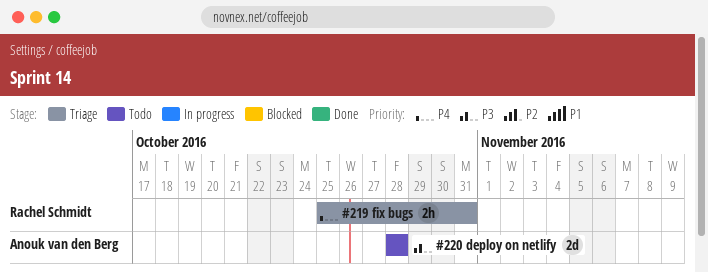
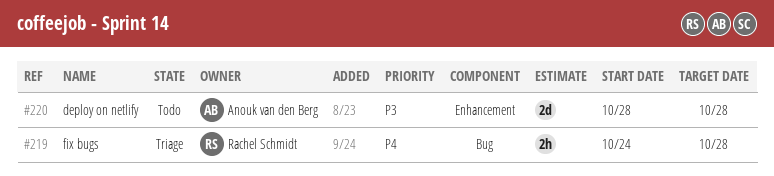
#219, start: Oct 25 -> Oct 24
#219, due: Oct 31 -> Oct 28

